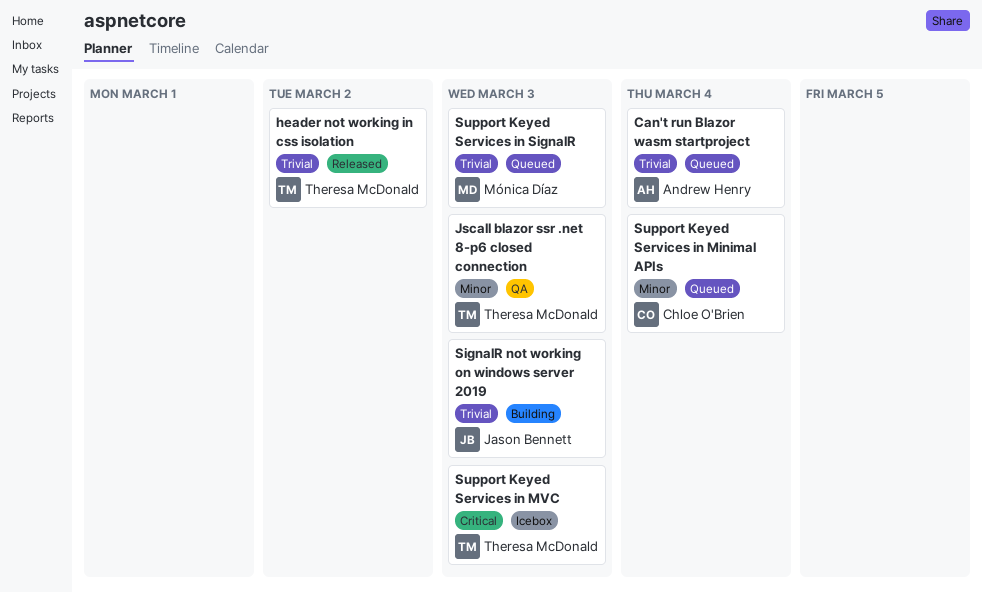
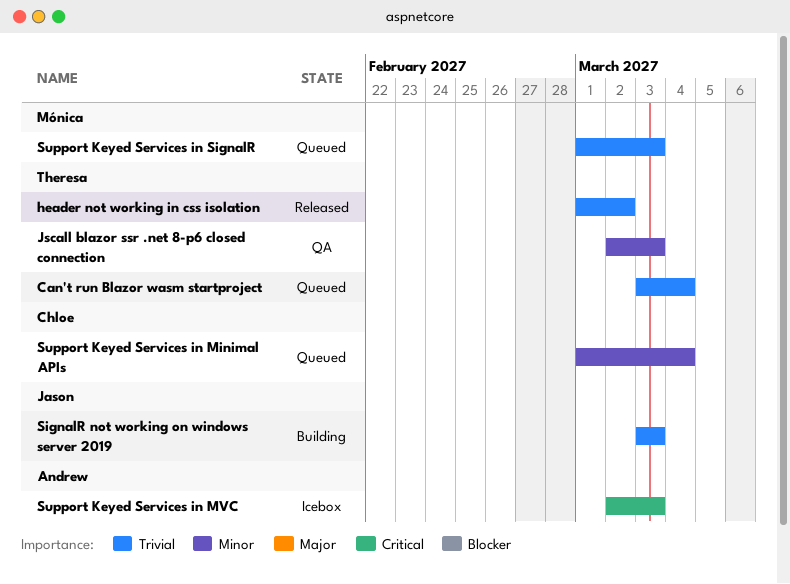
Can't run Blazor wasm startproject, owner: Andrew Henry -> Theresa McDonald
Support Keyed Services in MVC, owner: Theresa McDonald -> Andrew Henry

